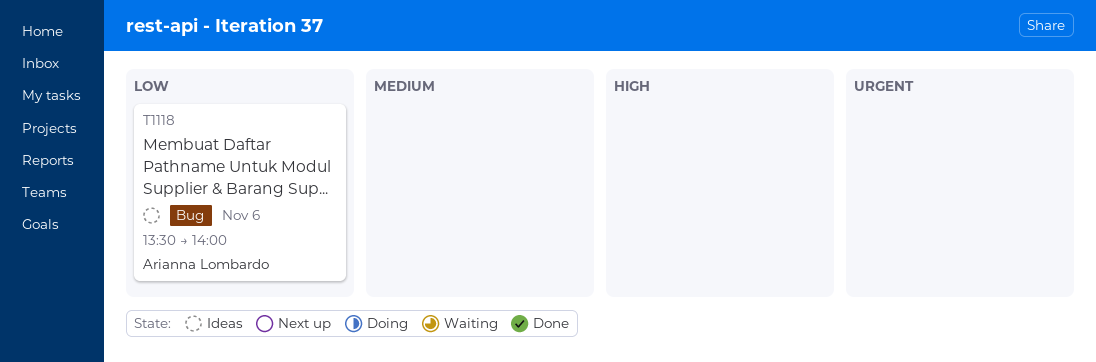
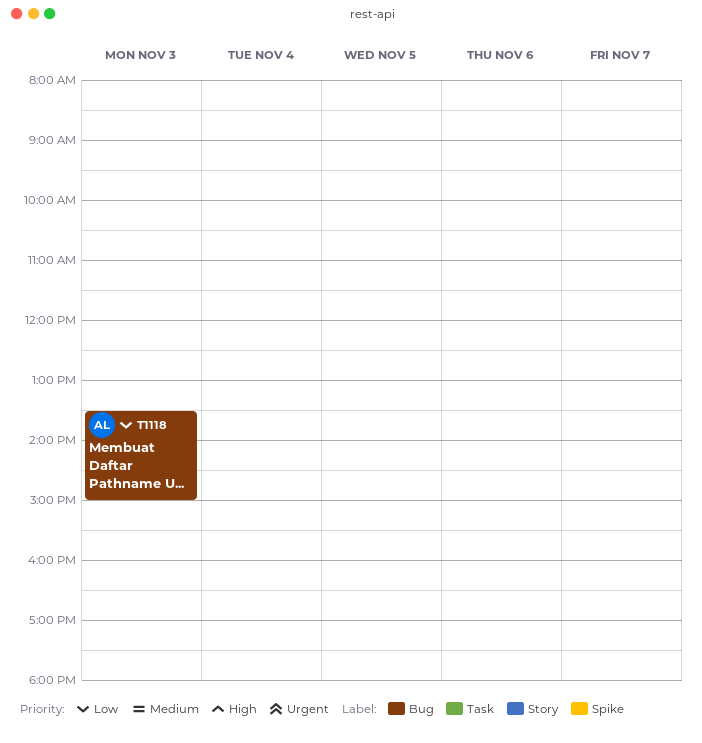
T1118, day: Nov 6 -> Nov 3
T1118, ends: 14:00 -> 15:00

